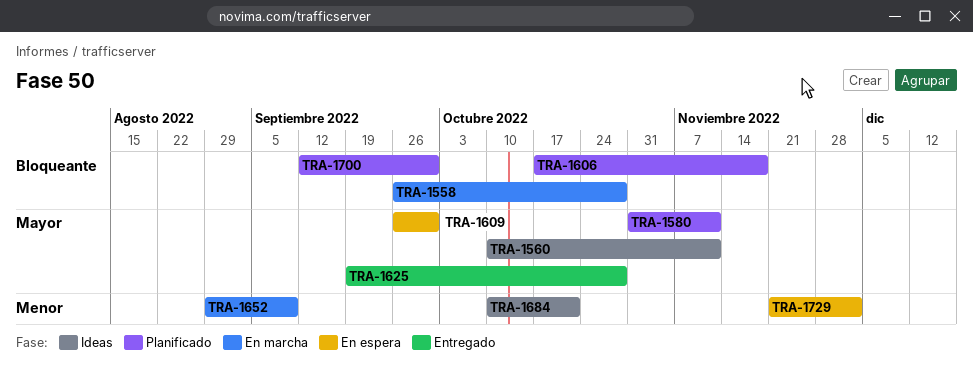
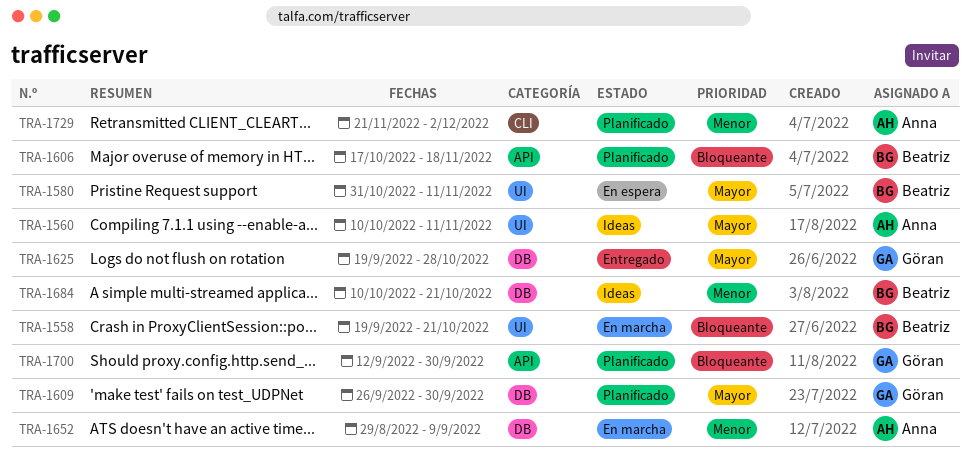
TRA-1558, start: Sep 26 -> Sep 19
TRA-1558, due: Oct 28 -> Oct 21
TRA-1580, status: Planificado -> En espera
TRA-1609, status: En espera -> Planificado
TRA-1729, status: En espera -> Planificado

